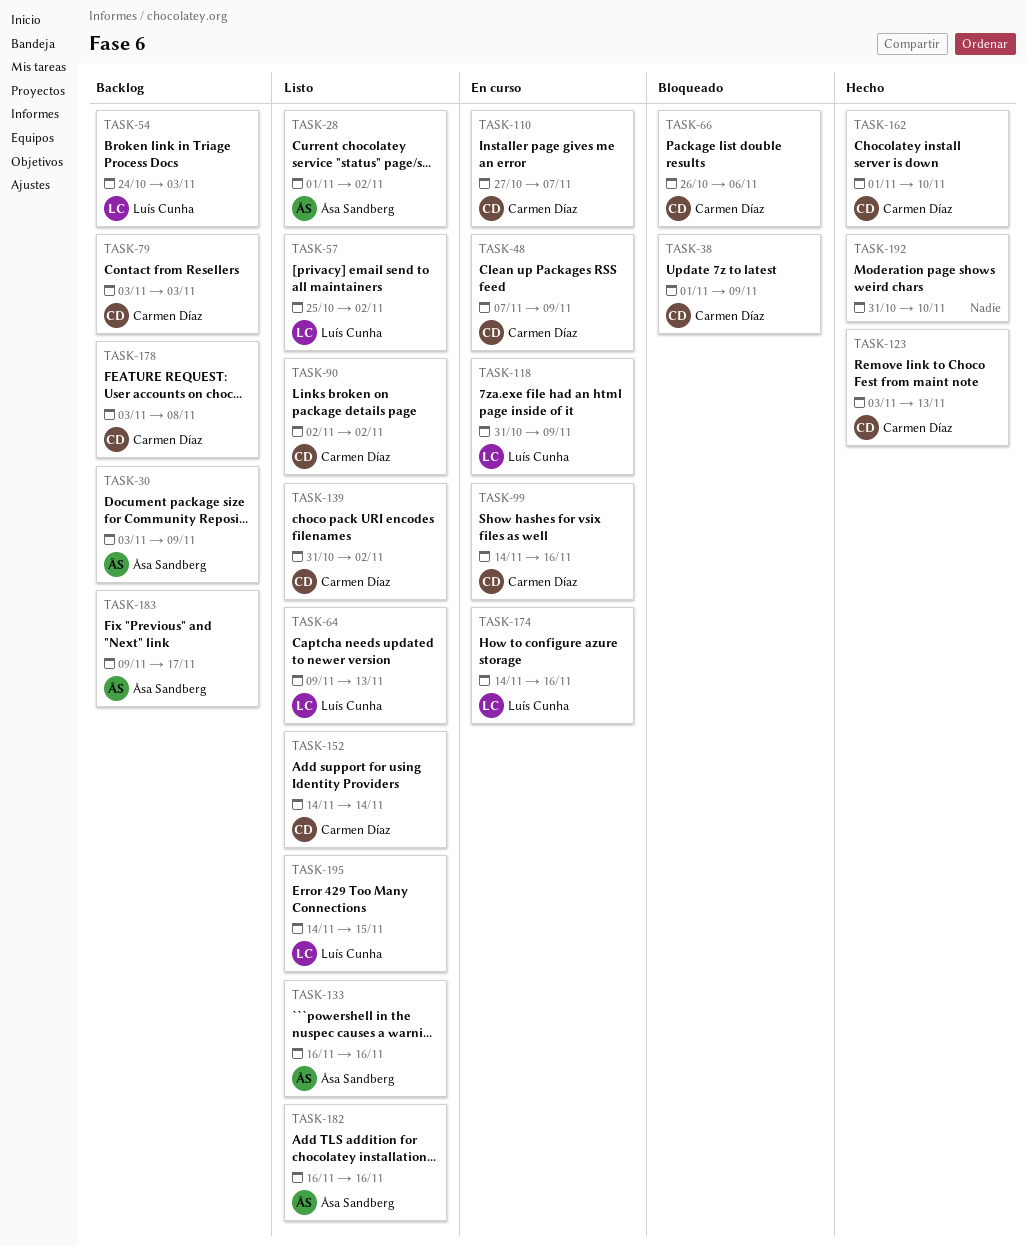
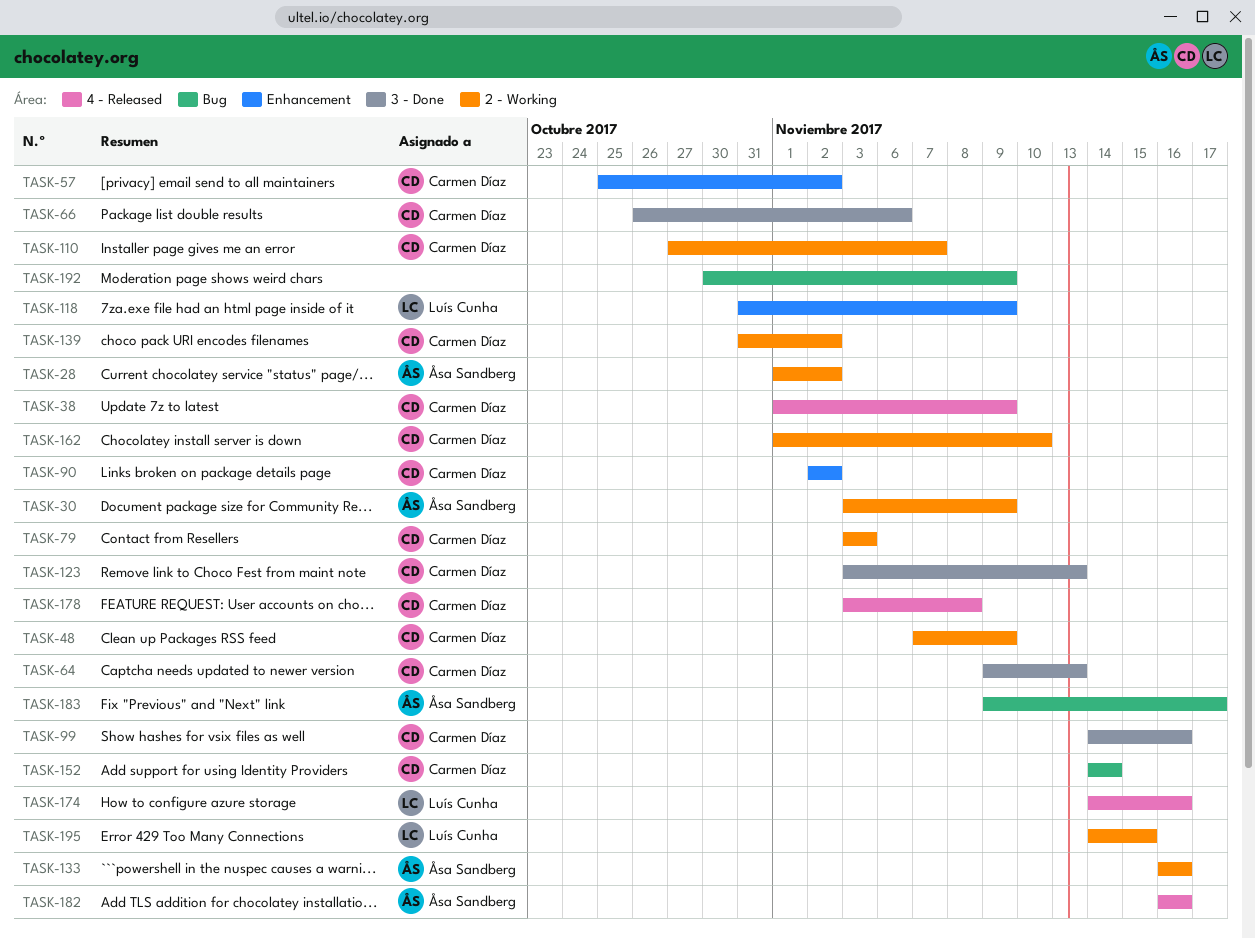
TASK-54: present -> none
TASK-57, owner: Luís Cunha -> Carmen Díaz
TASK-64, owner: Luís Cunha -> Carmen Díaz
TASK-192, start: Oct 31 -> Oct 30
TASK-192, due: Nov 10 -> Nov 9

